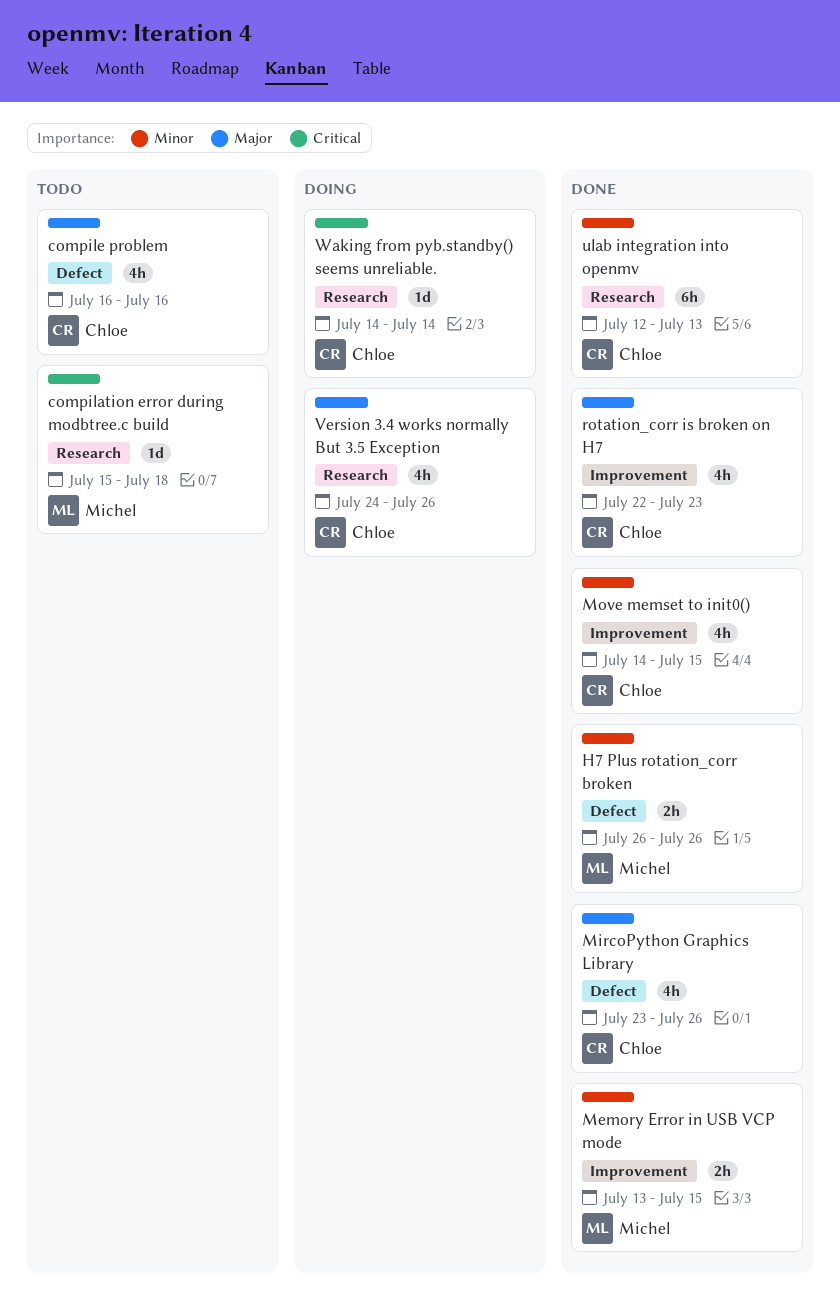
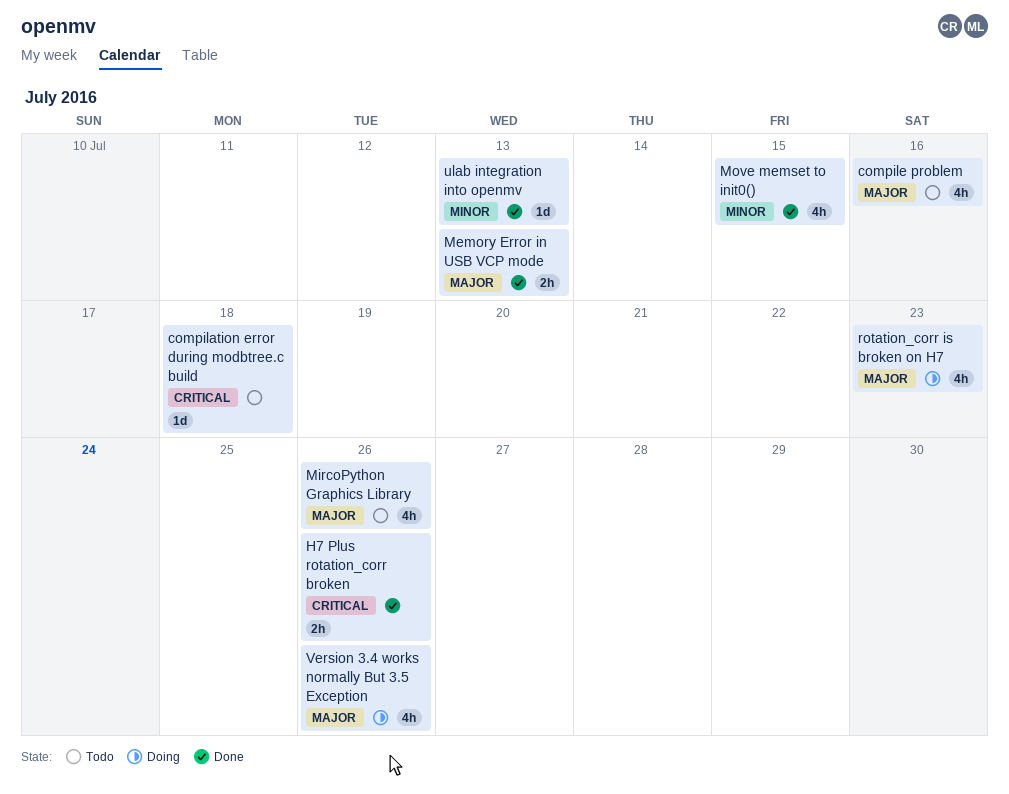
H7 Plus rotation_corr broken, priority: Minor -> Critical
Memory Error in USB VCP mode, priority: Minor -> Major
Memory Error in USB VCP mode, due: Jul 15 -> Jul 13
MircoPython Graphics Library, status: Done -> Todo
rotation_corr is broken on H7, status: Done -> Doing
ulab integration into openmv, estimate: 6h -> 1d
Waking from pyb.standby() seems unreliable.: present -> none

